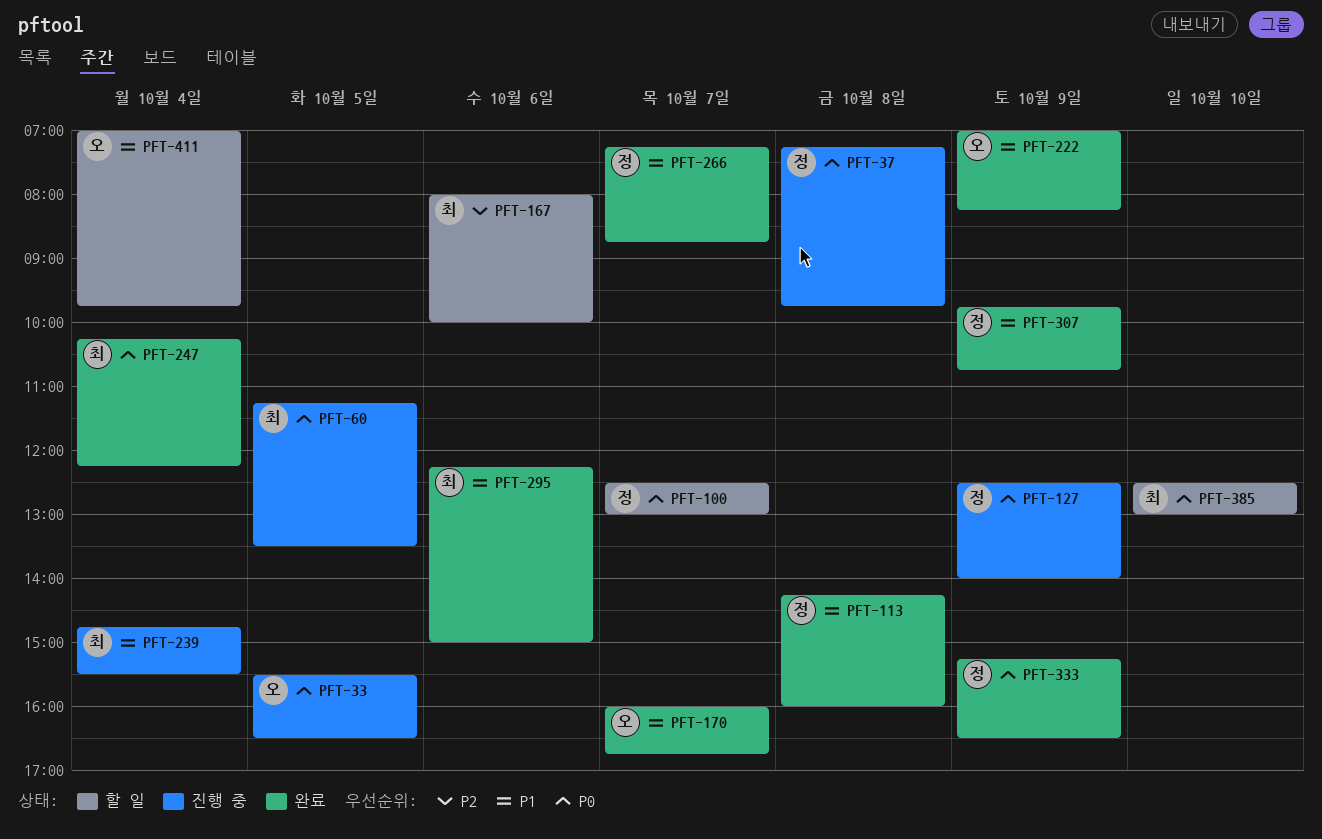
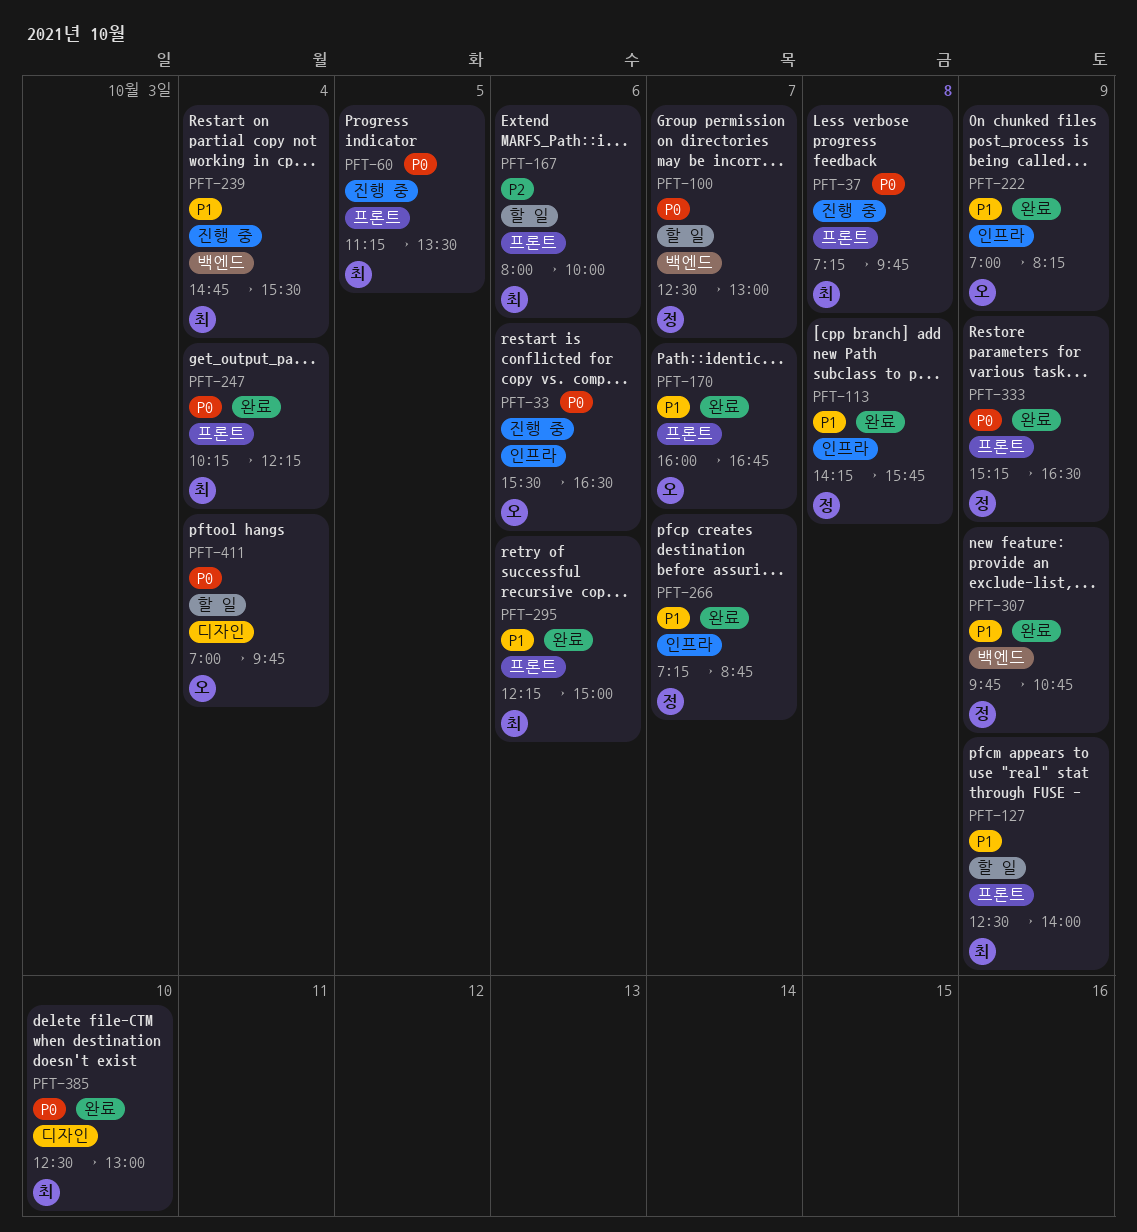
PFT-33, day: Oct 5 -> Oct 6
PFT-37, owner: 정 -> 최
PFT-113, ends: 16:00 -> 15:45
PFT-127, status: 진행 중 -> 할 일
PFT-127, owner: 정 -> 최
PFT-127, priority: P0 -> P1
PFT-385, status: 할 일 -> 완료
PFT-411, priority: P1 -> P0

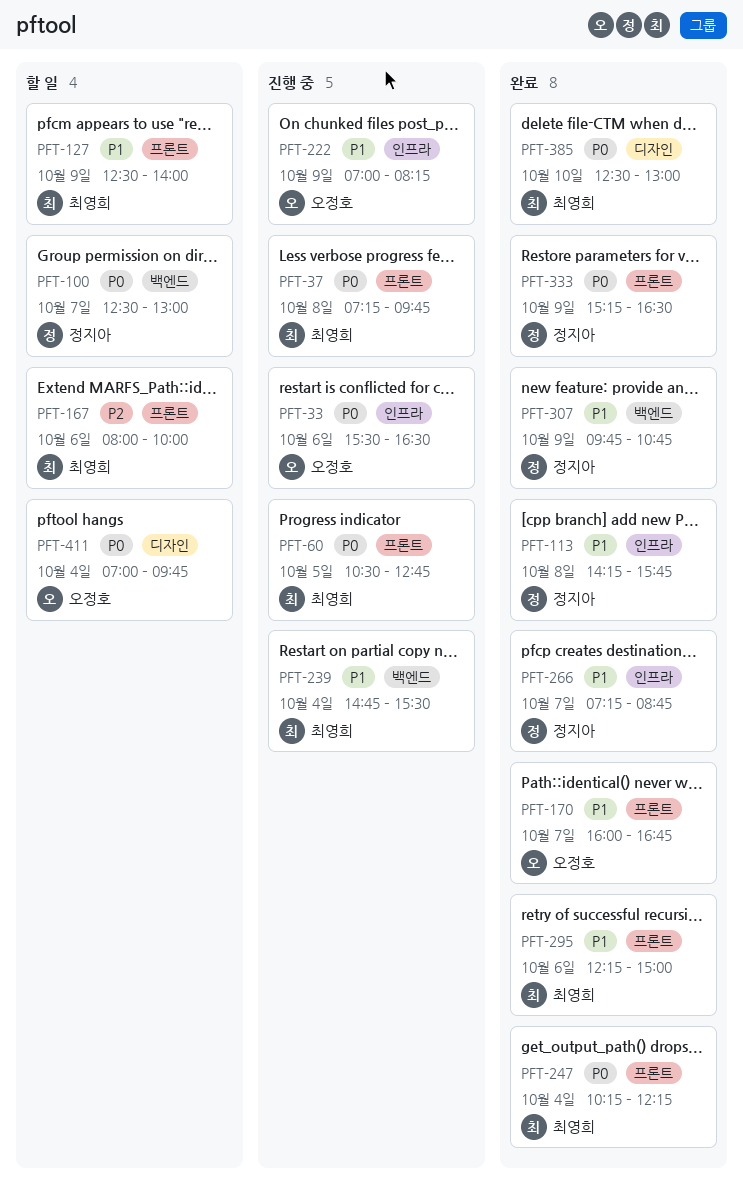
PFT-60, begins: 11:15 -> 10:30
PFT-60, ends: 13:30 -> 12:45
PFT-222, status: 완료 -> 진행 중

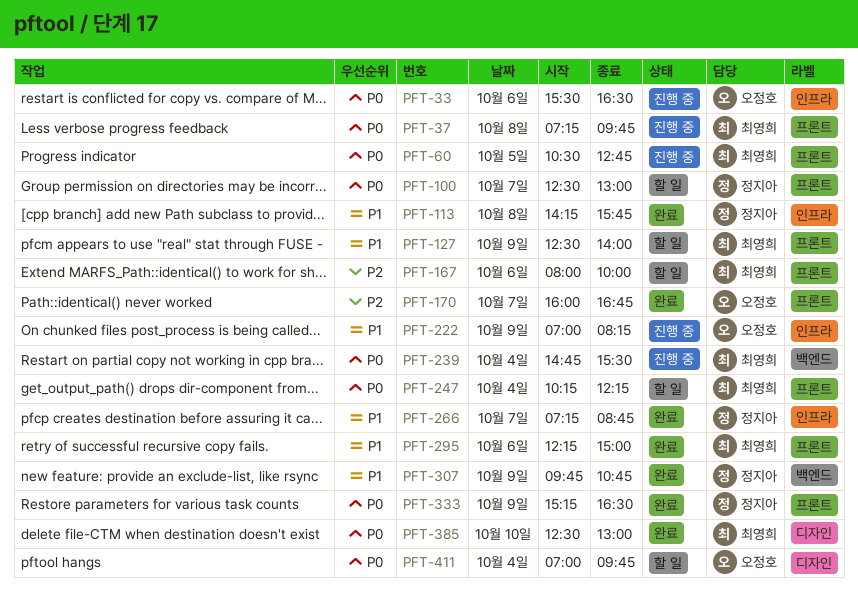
PFT-100, label: 백엔드 -> 프론트
PFT-170, priority: P1 -> P2
PFT-239, priority: P1 -> P0
PFT-247, status: 완료 -> 할 일

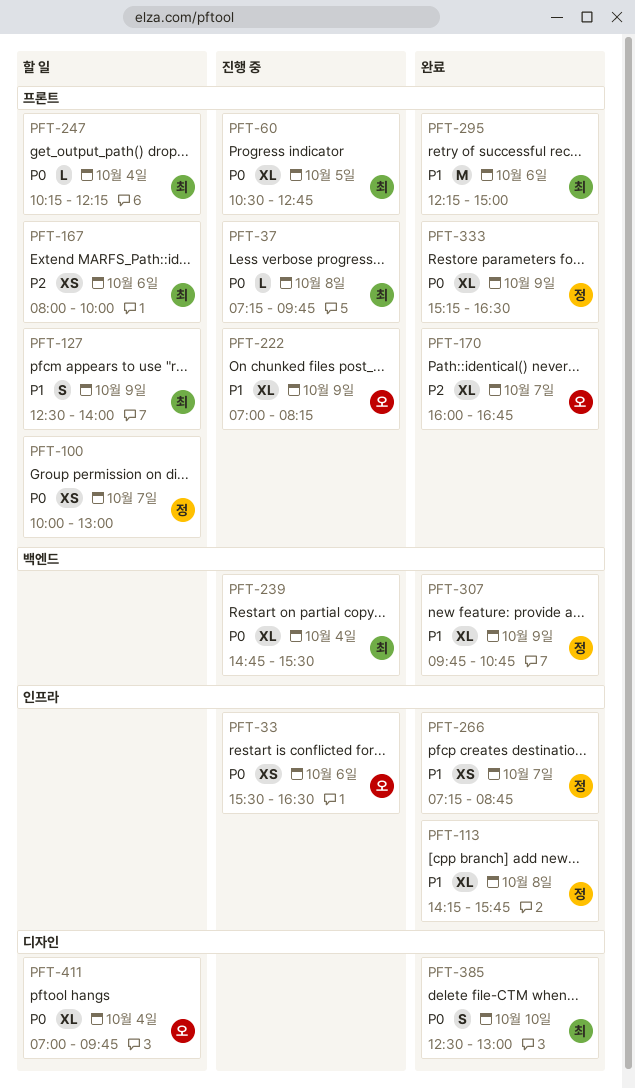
PFT-100, begins: 12:30 -> 10:00
PFT-222, label: 인프라 -> 프론트

